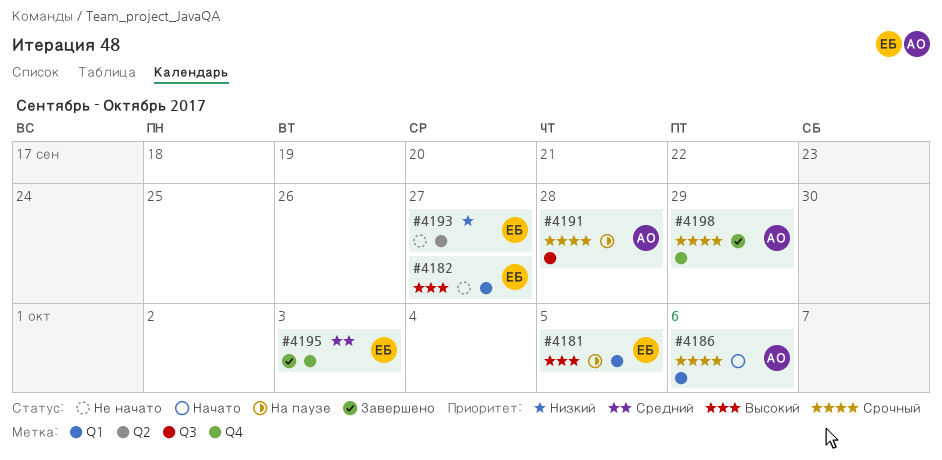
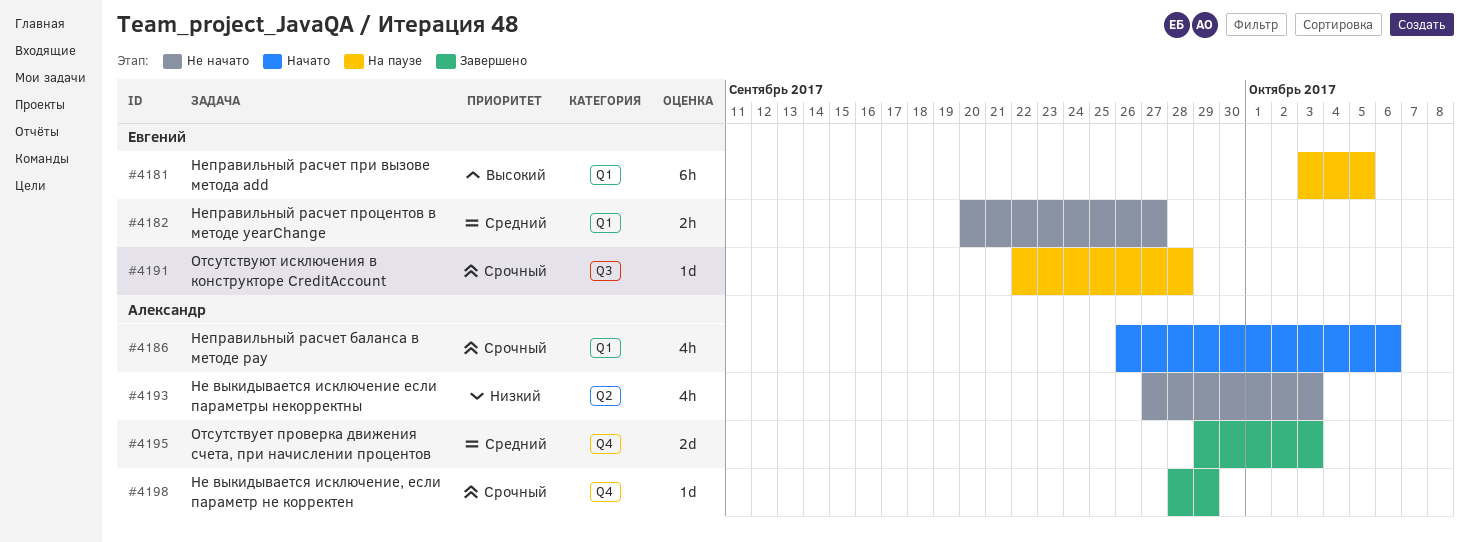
#4182, priority: Высокий -> Средний
#4191, owner: Александр -> Евгений
#4193, owner: Евгений -> Александр
#4193, due: Sep 27 -> Oct 3
#4195, owner: Евгений -> Александр

